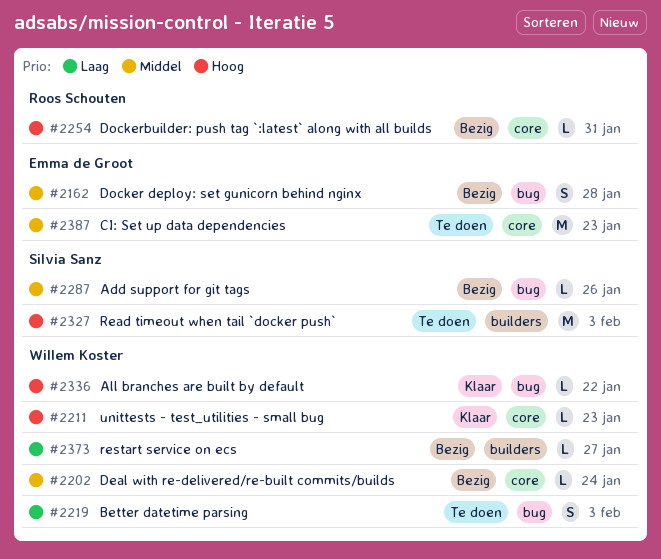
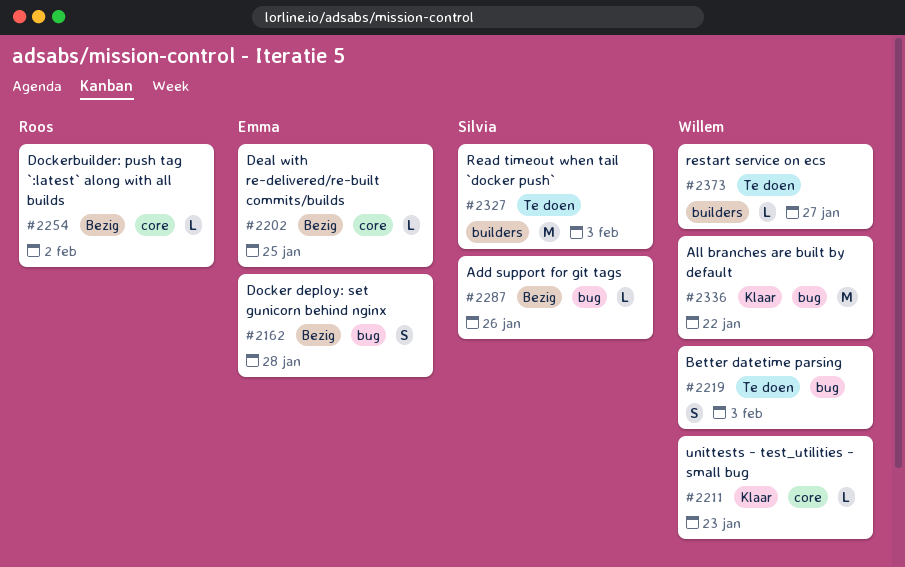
#2202, owner: Willem Koster -> Emma de Groot
#2202, due: Jan 24 -> Jan 25
#2254, due: Jan 31 -> Feb 2
#2336, estimate: L -> M
#2373, status: Bezig -> Te doen
#2387: present -> none

